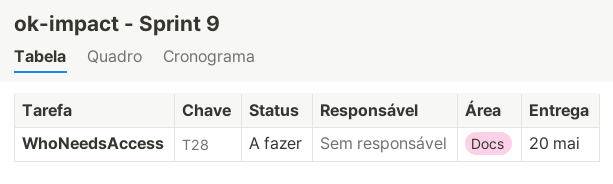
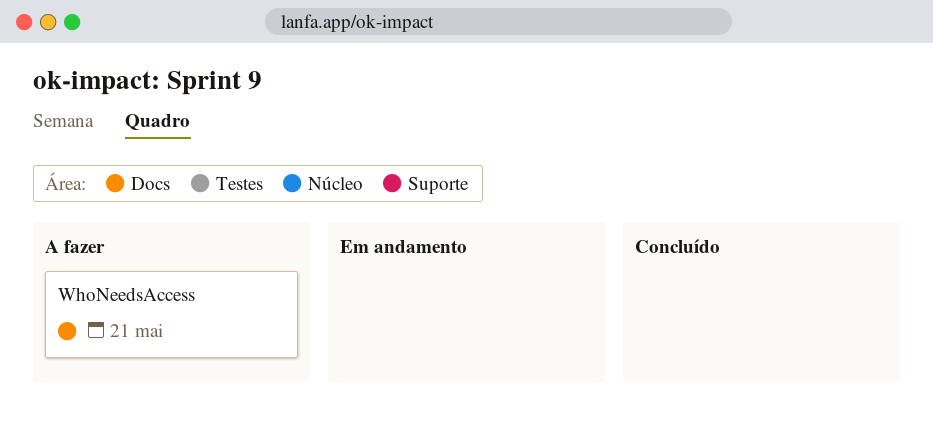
WhoNeedsAccess, due: May 20 -> May 21

